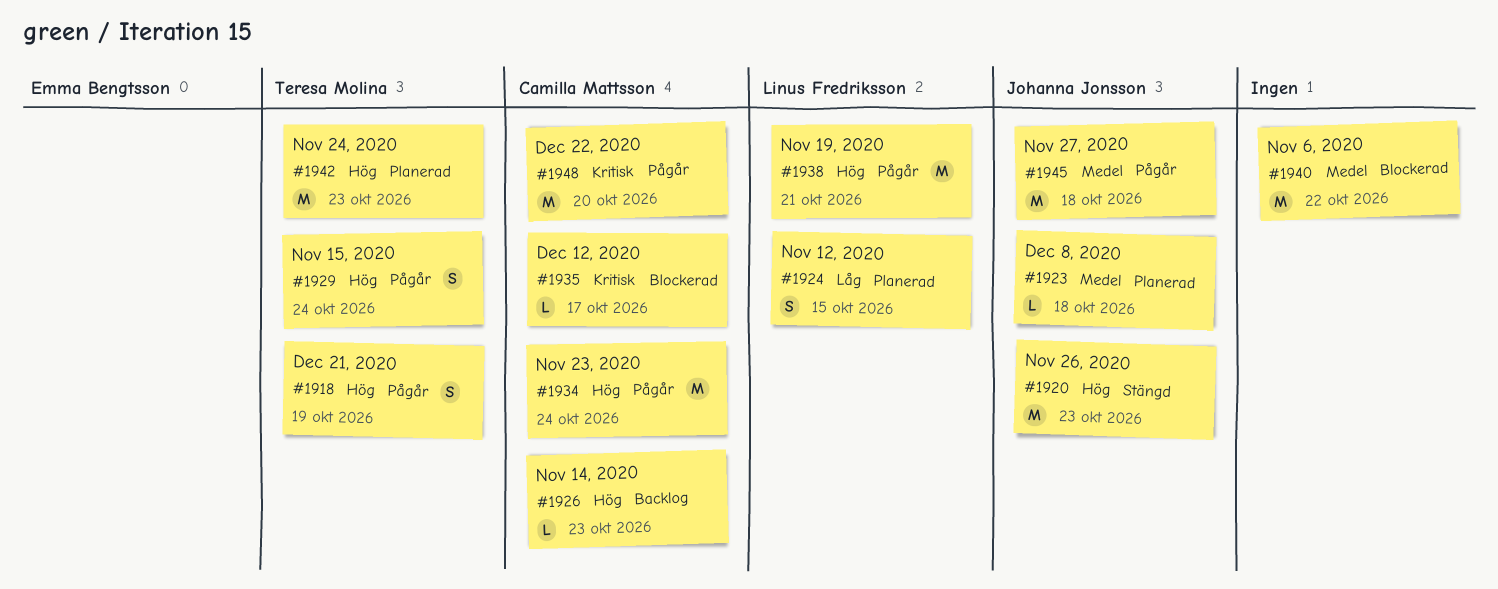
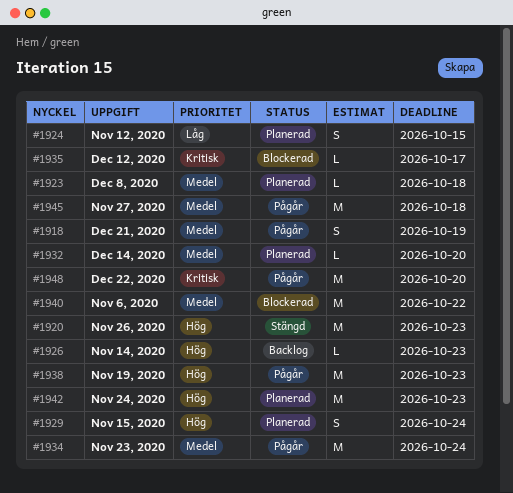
#1918, priority: Hög -> Medel
#1929, status: Pågår -> Planerad
#1932: none -> present
#1934, priority: Hög -> Medel
#1938, due: Oct 21 -> Oct 23

